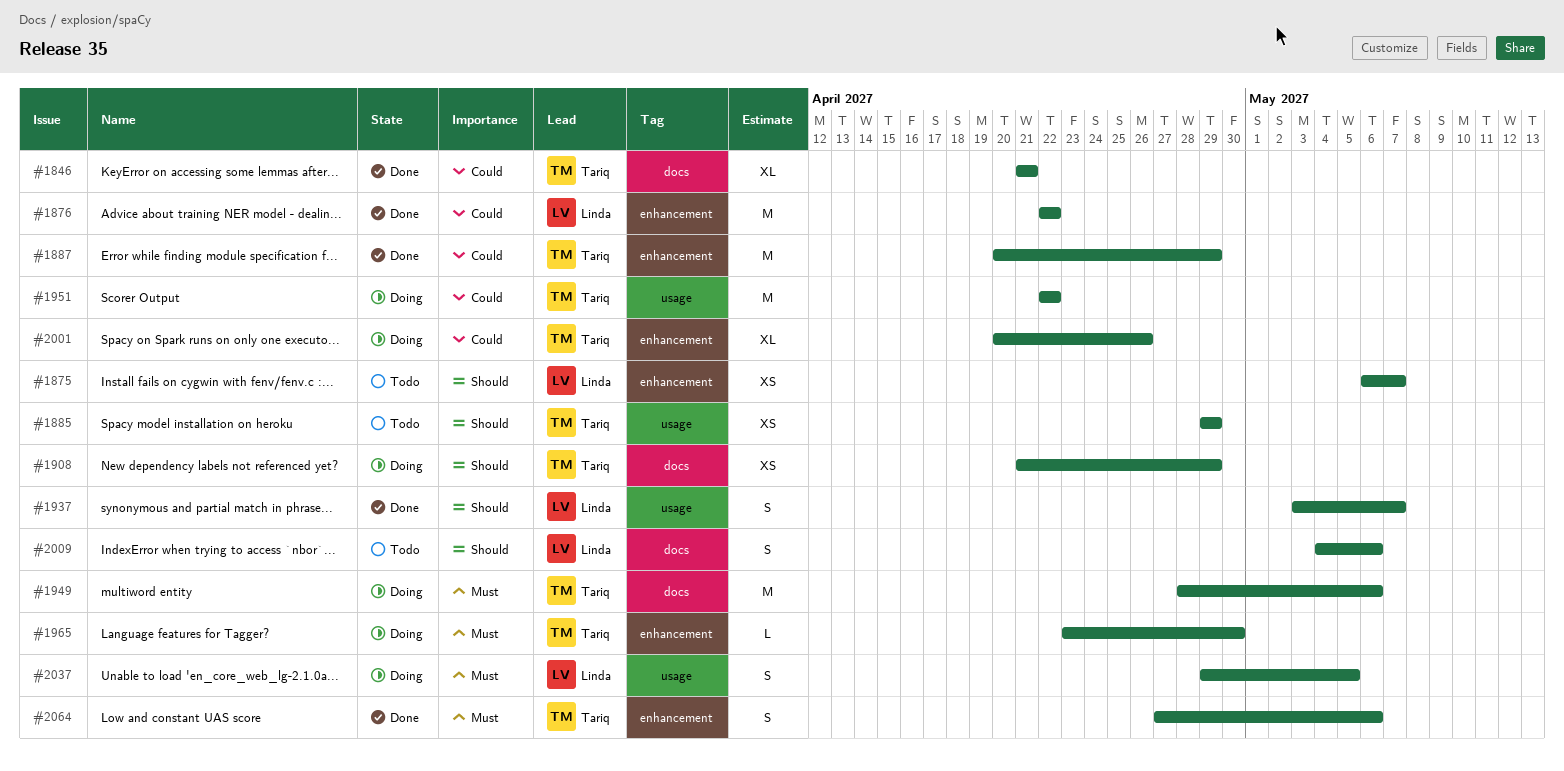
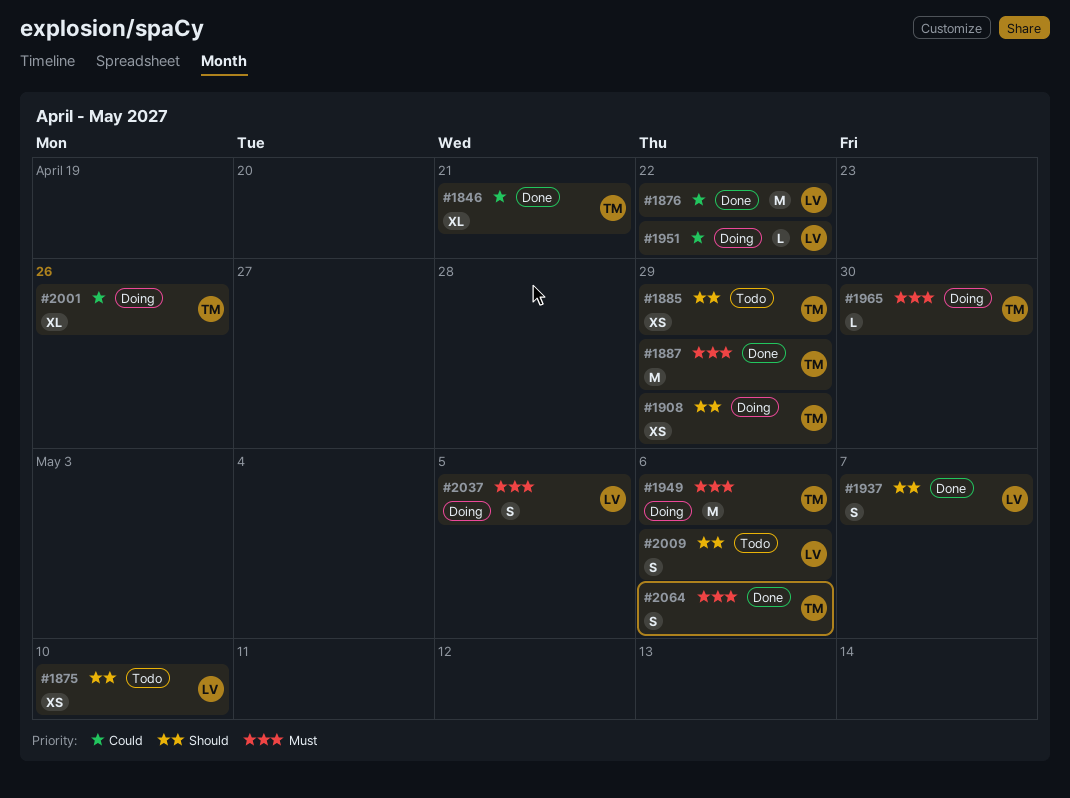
#1875, due: May 7 -> May 10
#1887, priority: Could -> Must
#1951, owner: Tariq -> Linda
#1951, estimate: M -> L

